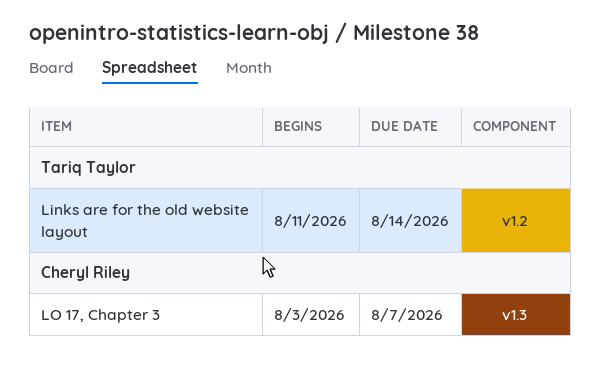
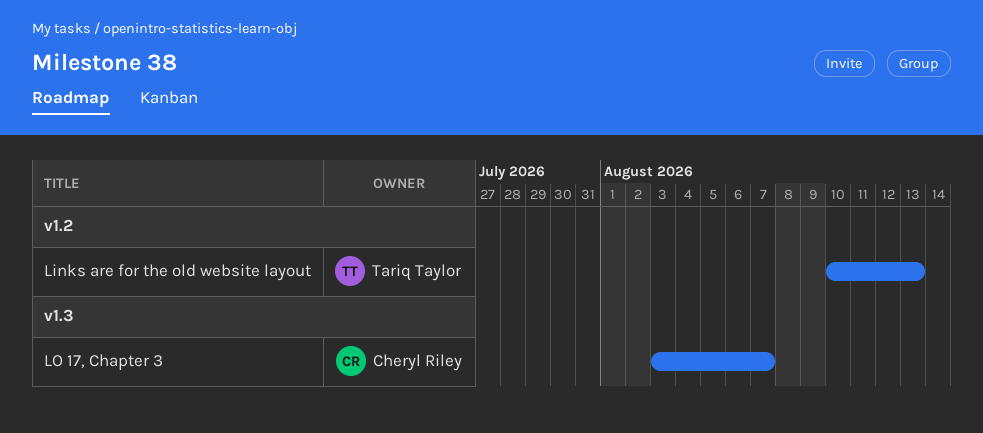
Links are for the old website layout, start: Aug 11 -> Aug 10
Links are for the old website layout, due: Aug 14 -> Aug 13

